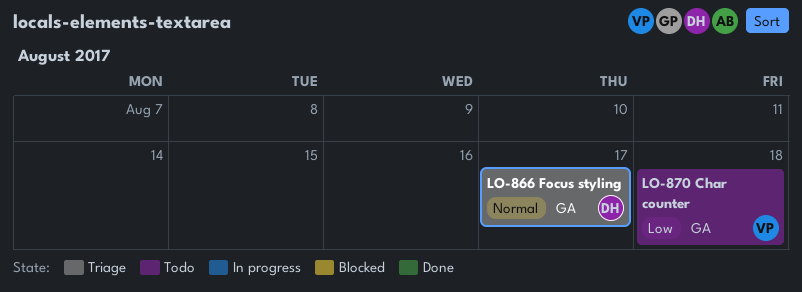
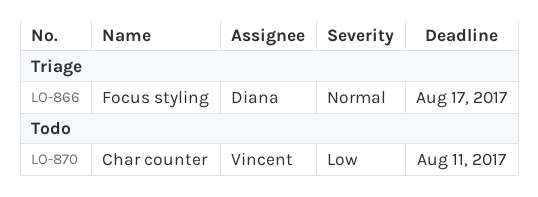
LO-870, due: Aug 18 -> Aug 11

